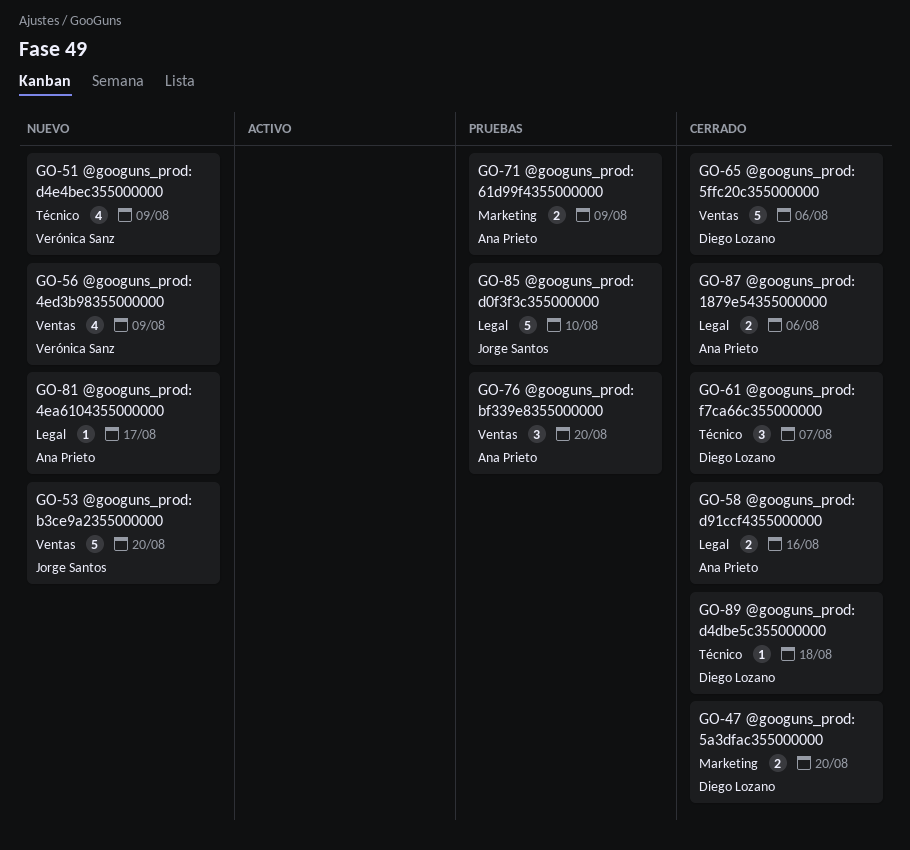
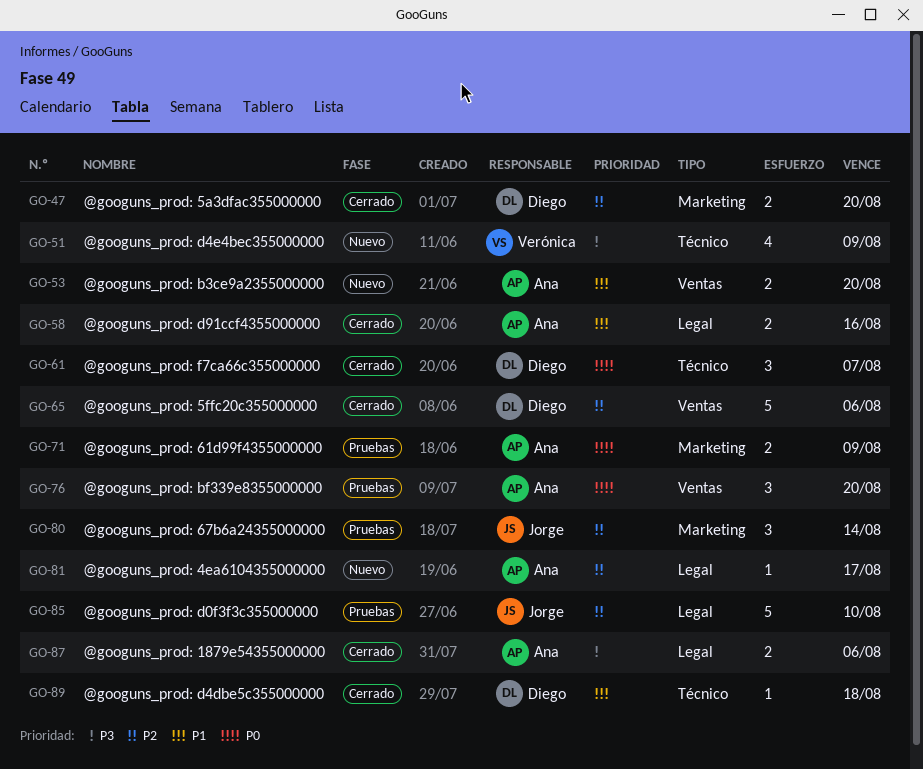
GO-53, owner: Jorge Santos -> Ana Prieto
GO-53, estimate: 5 -> 2
GO-56: present -> none
GO-80: none -> present

